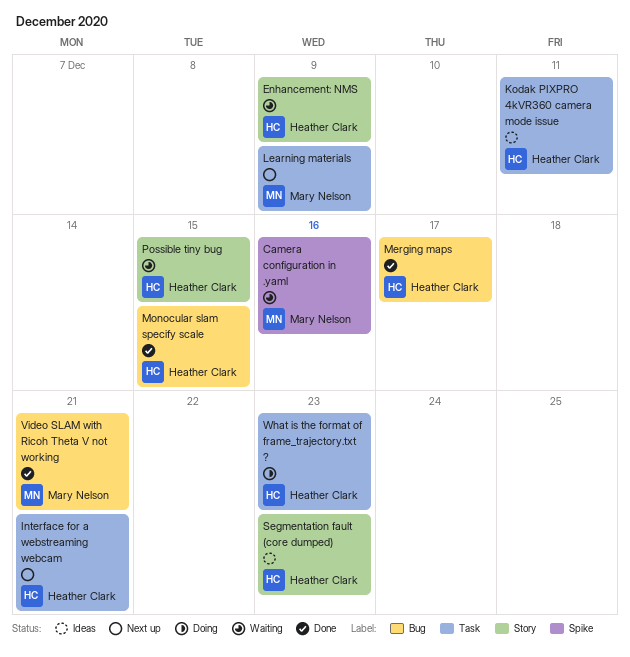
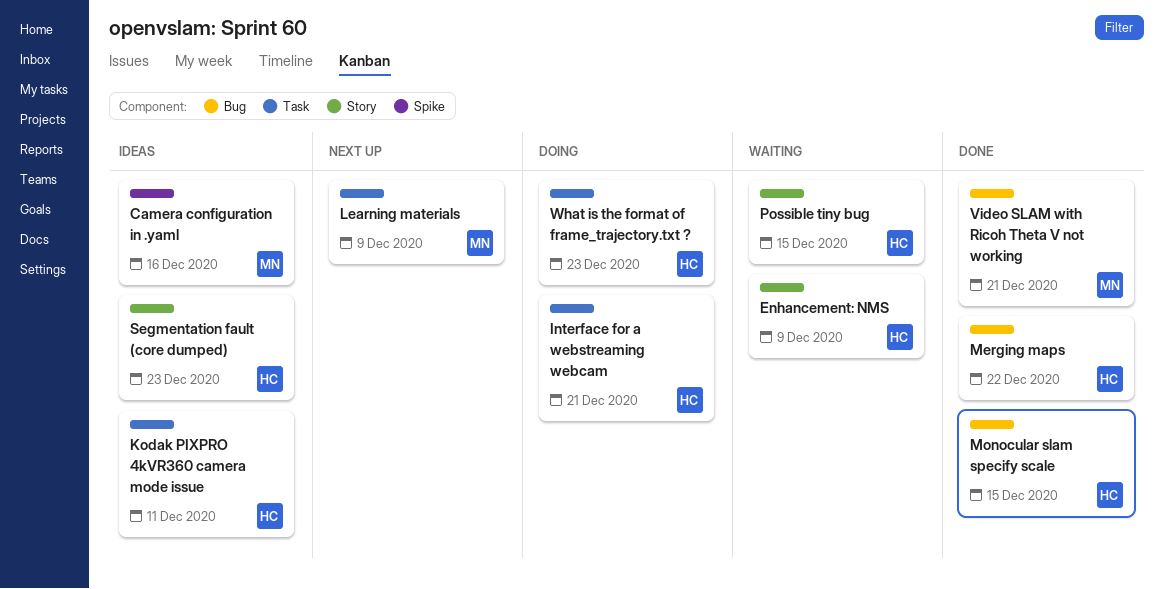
Camera configuration in .yaml, status: Waiting -> Ideas
Interface for a webstreaming webcam, status: Next up -> Doing
Merging maps, due: Dec 17 -> Dec 22

